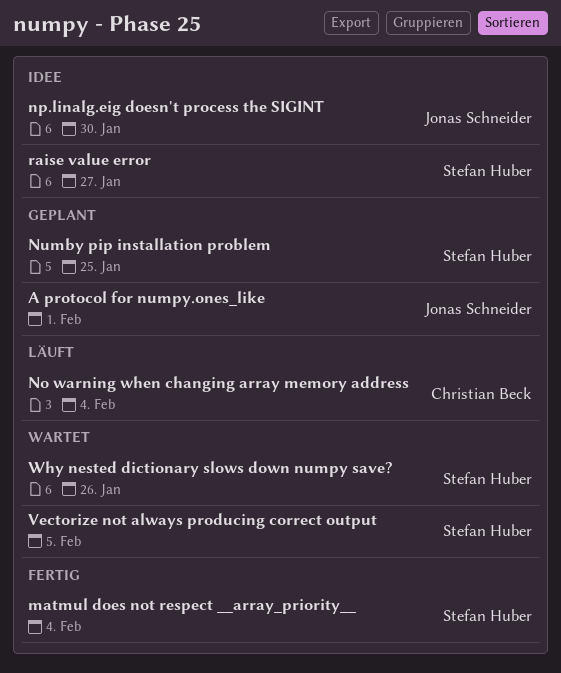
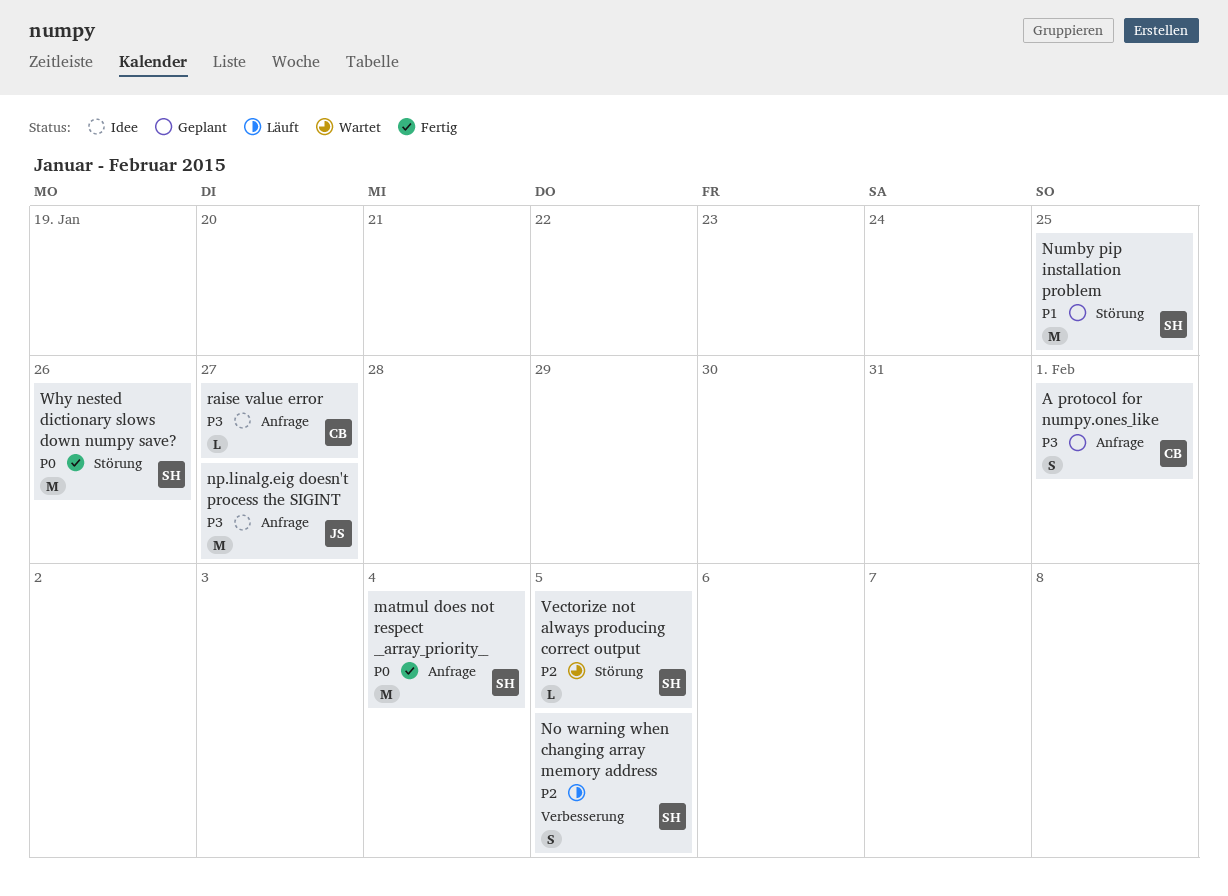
A protocol for numpy.ones_like, owner: Jonas Schneider -> Christian Beck
No warning when changing array memory address, owner: Christian Beck -> Stefan Huber
No warning when changing array memory address, due: Feb 4 -> Feb 5
np.linalg.eig doesn't process the SIGINT, due: Jan 30 -> Jan 27
raise value error, owner: Stefan Huber -> Christian Beck
Why nested dictionary slows down numpy save?, status: Wartet -> Fertig

